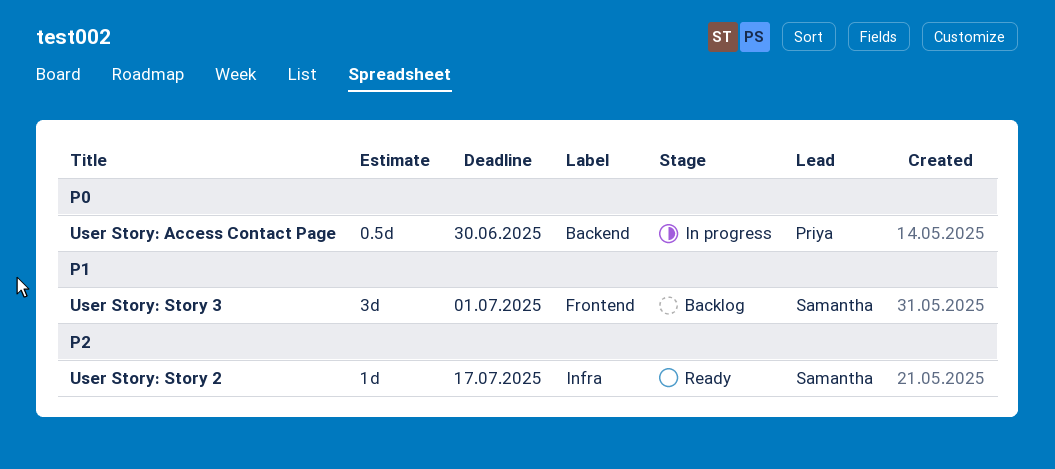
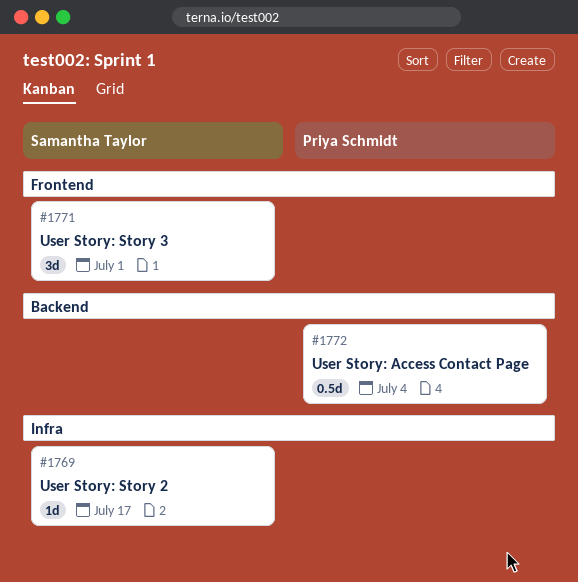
User Story: Access Contact Page, due: Jun 30 -> Jul 4

